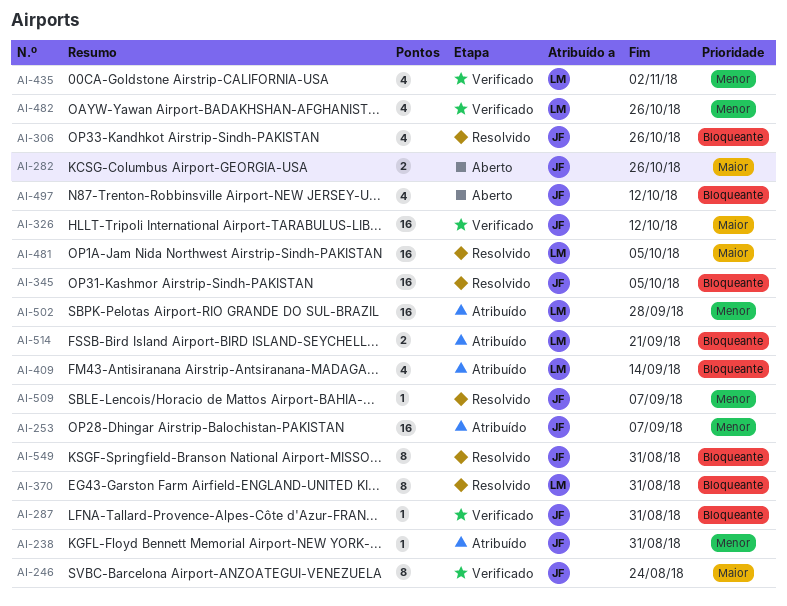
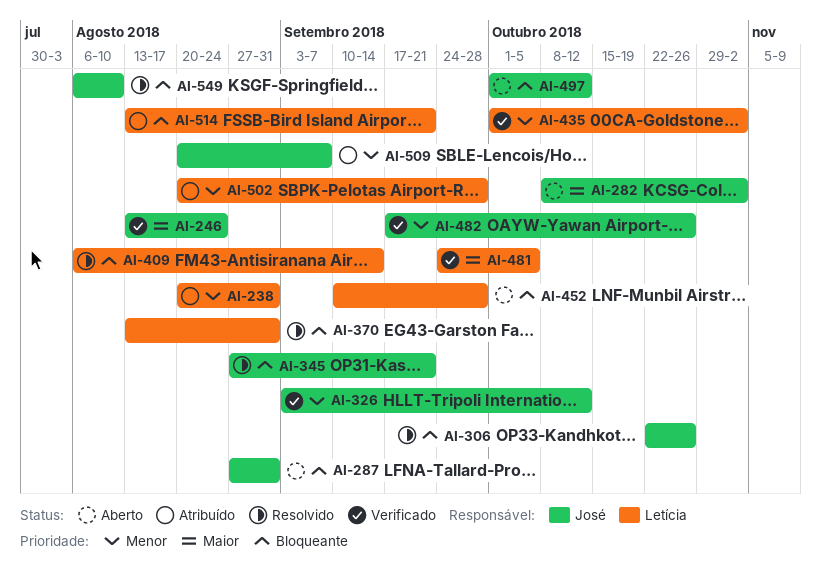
AI-238, owner: José -> Letícia
AI-253: present -> none
AI-282, due: Oct 26 -> Nov 2
AI-287, status: Verificado -> Aberto
AI-326, priority: Maior -> Menor
AI-345, due: Oct 5 -> Sep 21
AI-409, status: Atribuído -> Resolvido
AI-452: none -> present
AI-481, status: Resolvido -> Verificado
AI-482, owner: Letícia -> José
AI-509, status: Resolvido -> Atribuído
AI-549, due: Aug 31 -> Aug 10

